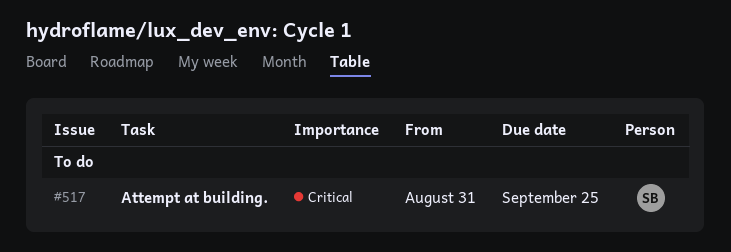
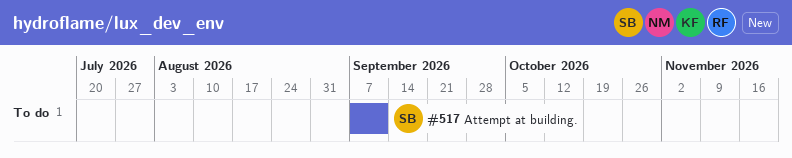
#517, start: Aug 31 -> Sep 7
#517, due: Sep 25 -> Sep 11

